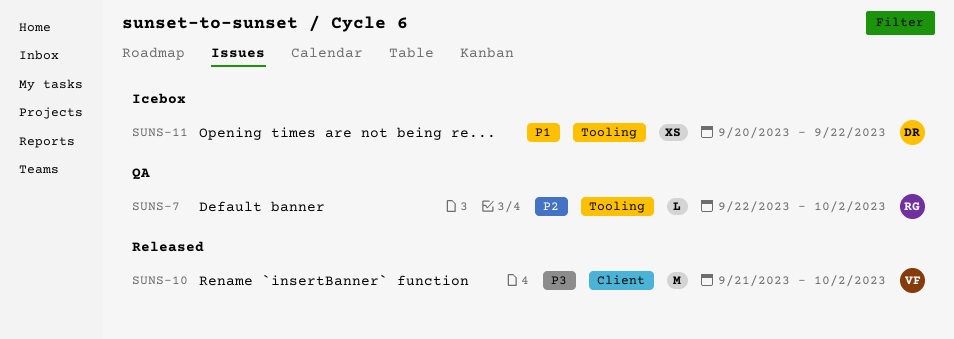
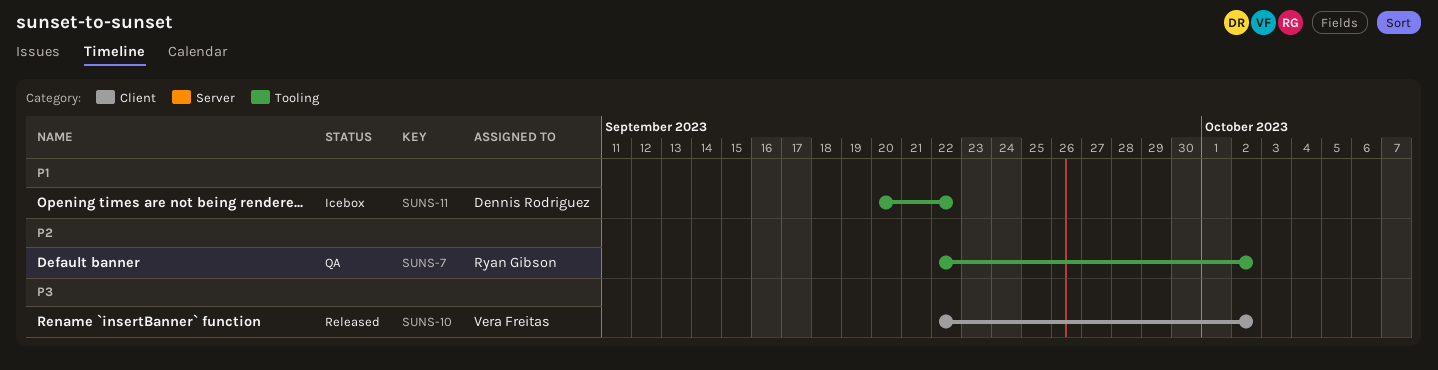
SUNS-10, start: Sep 21 -> Sep 22

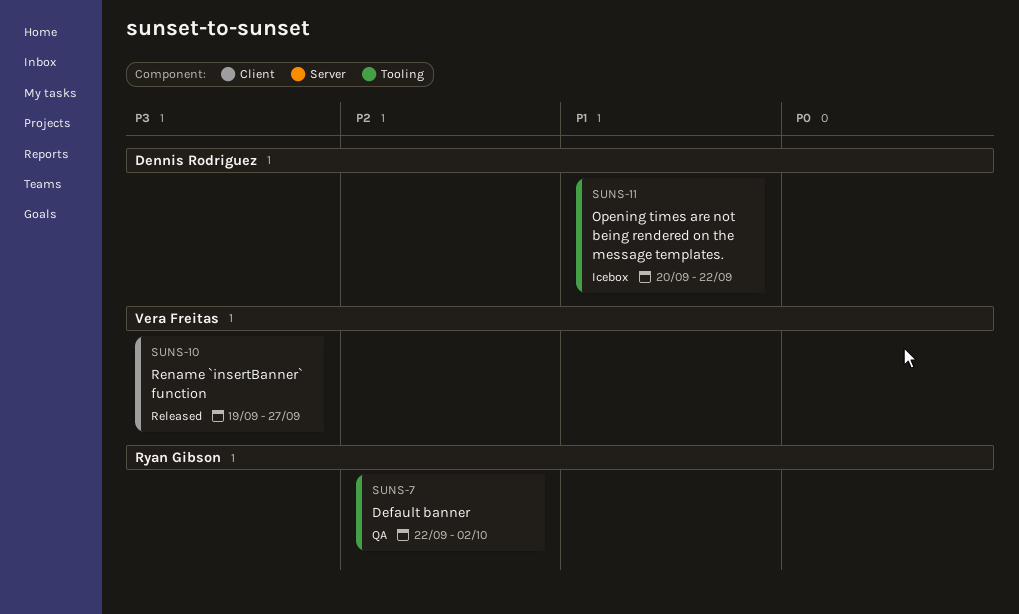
SUNS-10, start: Sep 22 -> Sep 19
SUNS-10, due: Oct 2 -> Sep 27

